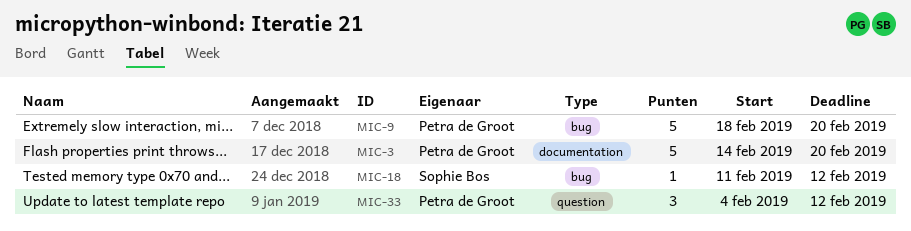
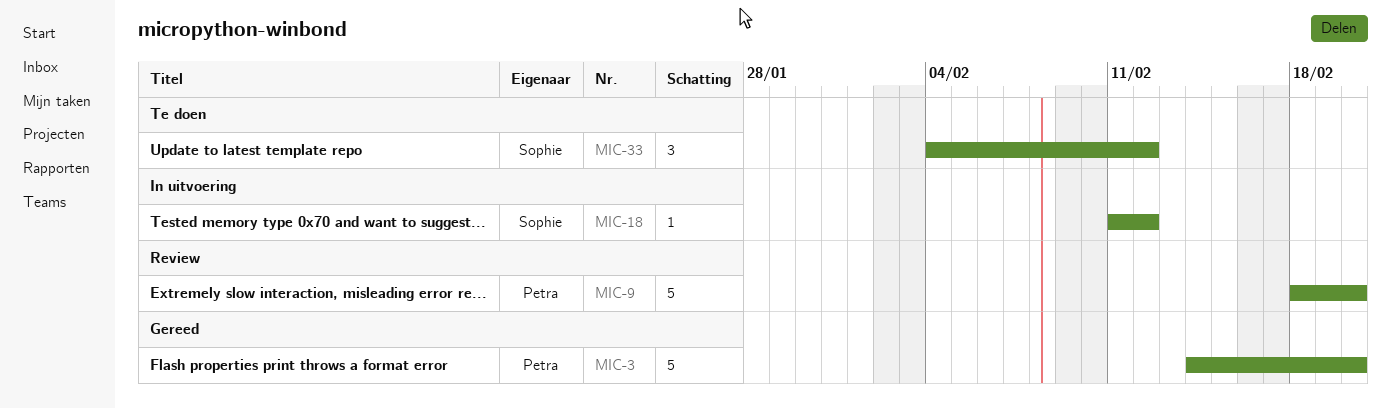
MIC-33, owner: Petra de Groot -> Sophie Bos

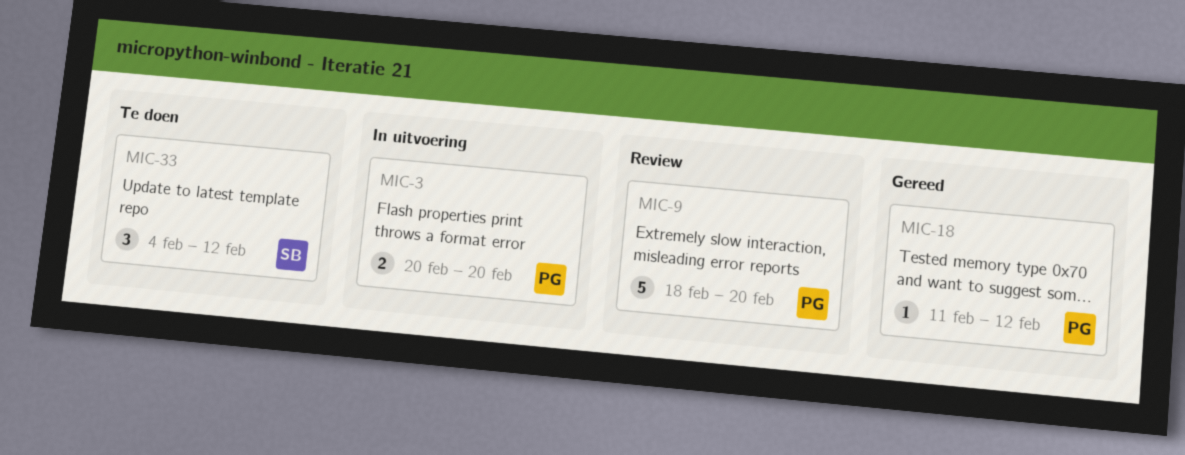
MIC-3, status: Gereed -> In uitvoering
MIC-3, estimate: 5 -> 2
MIC-3, start: Feb 14 -> Feb 20
MIC-18, status: In uitvoering -> Gereed
MIC-18, owner: Sophie -> Petra

